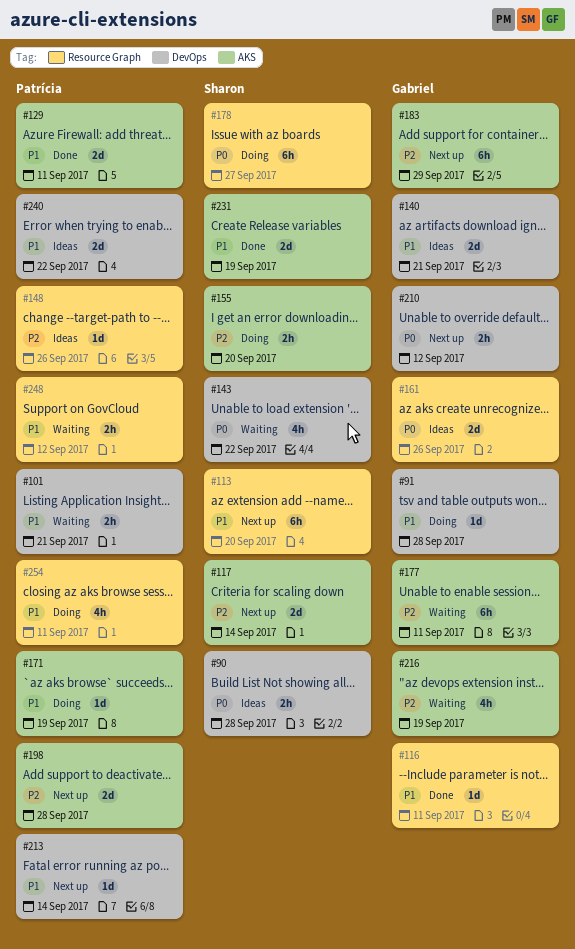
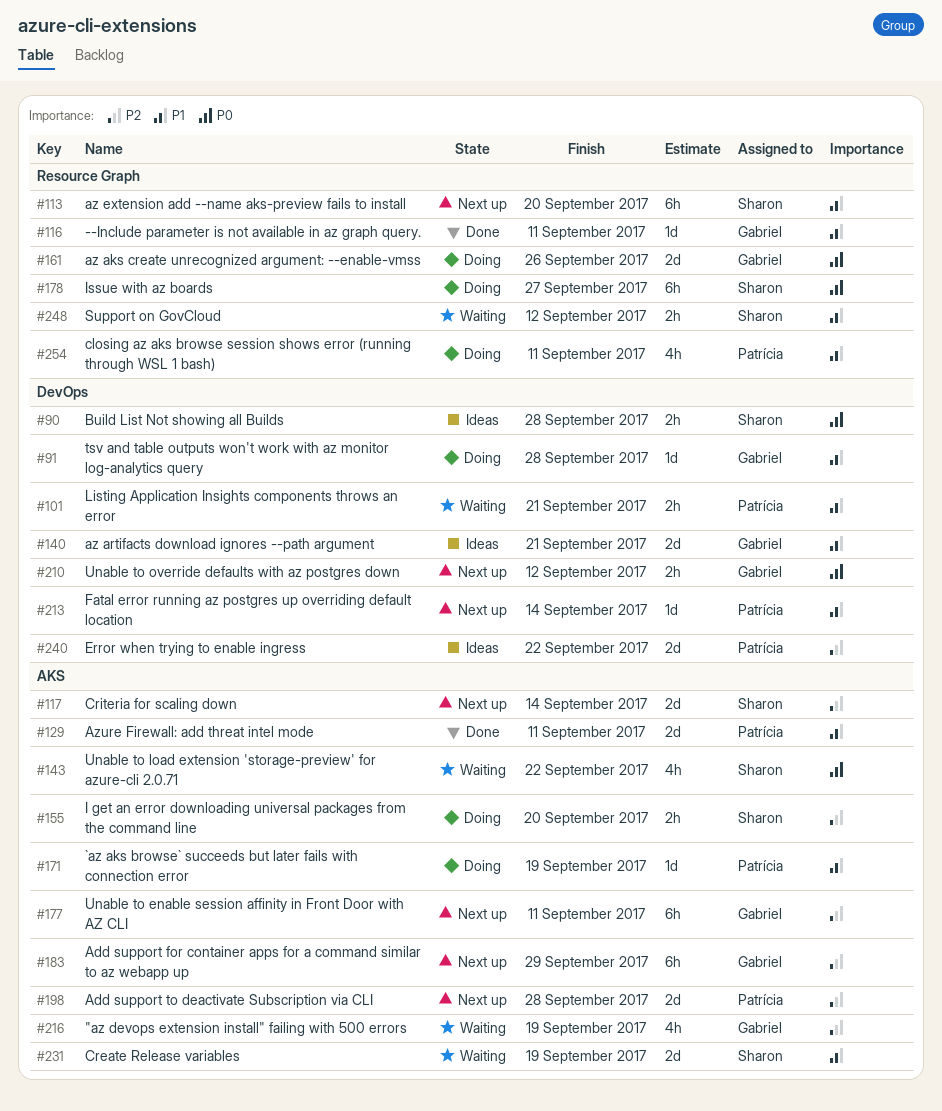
#143, label: DevOps -> AKS
#148: present -> none
#161, status: Ideas -> Doing
#177, status: Waiting -> Next up
#231, status: Done -> Waiting
#240, priority: P1 -> P2
#248, owner: Patrícia -> Sharon

